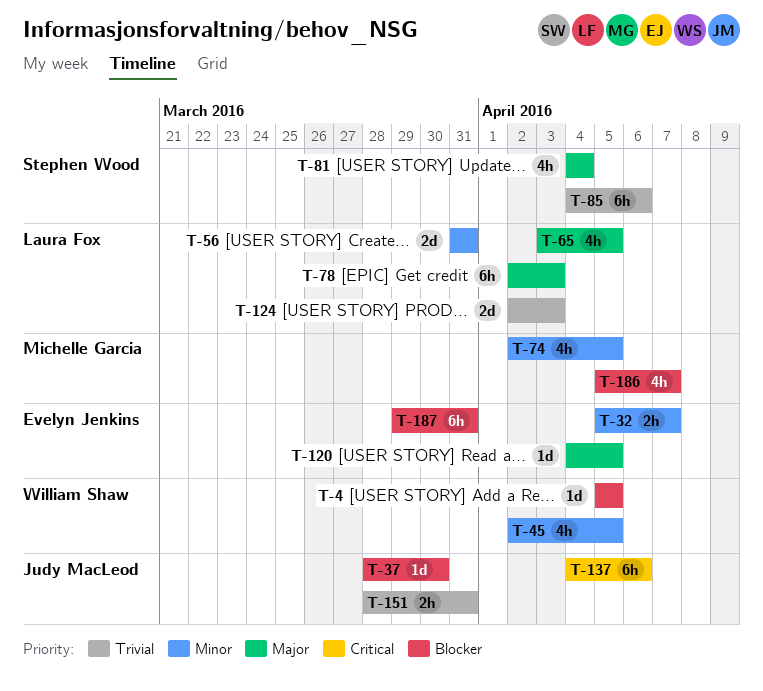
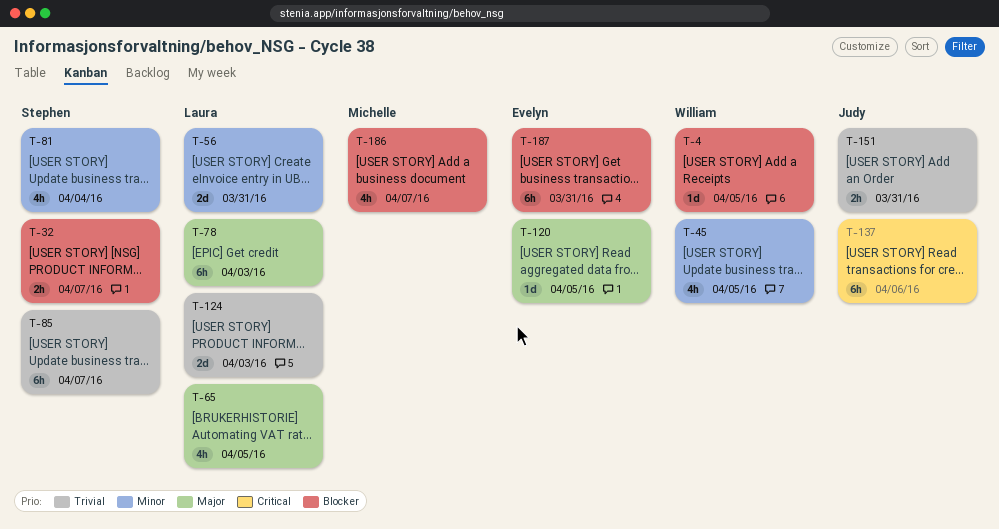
T-32, owner: Evelyn Jenkins -> Stephen Wood
T-32, priority: Minor -> Blocker
T-37: present -> none
T-74: present -> none
T-81, priority: Major -> Minor
T-85, due: Apr 6 -> Apr 7

